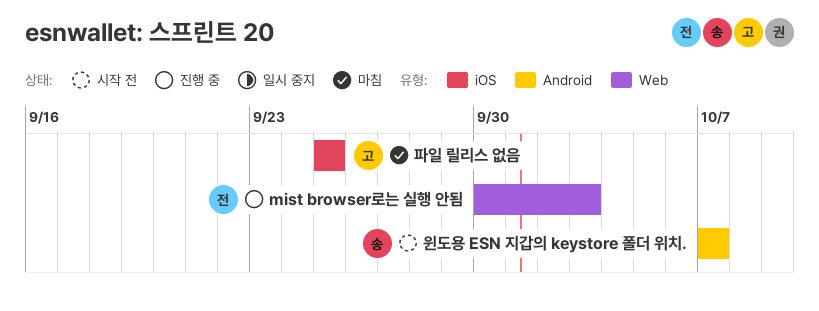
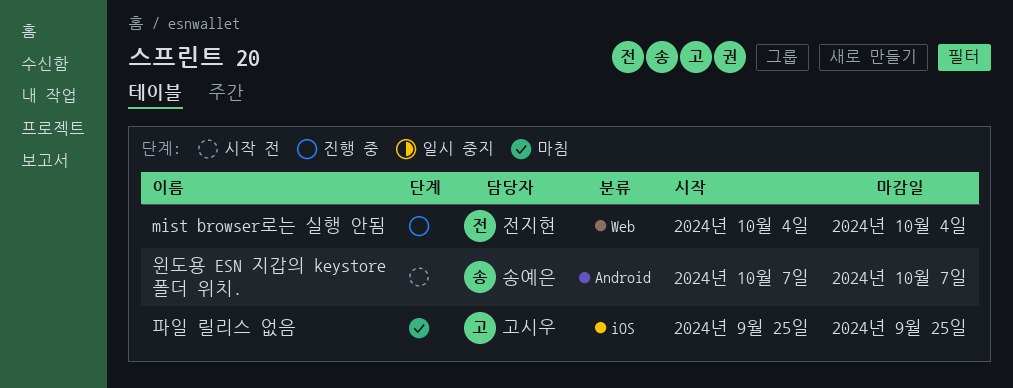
mist browser로는 실행 안됨, start: Sep 30 -> Oct 4
mist browser로는 실행 안됨, due: Oct 3 -> Oct 4

